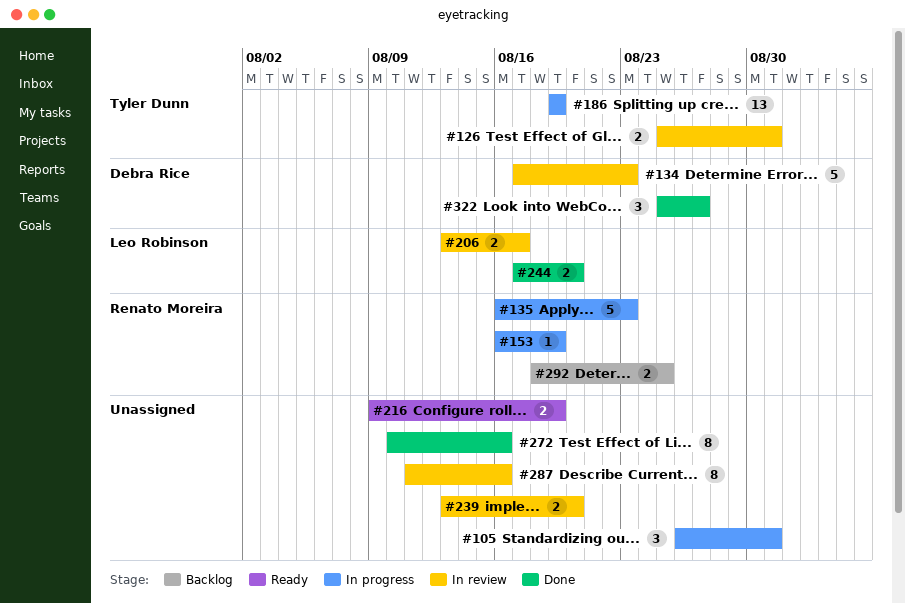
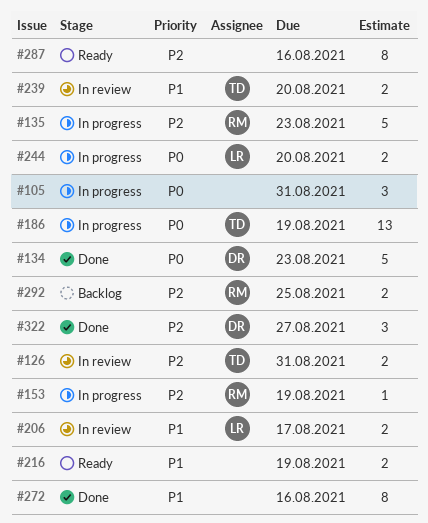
#134, status: In review -> Done
#239, owner: none -> Tyler Dunn
#244, status: Done -> In progress
#287, status: In review -> Ready

